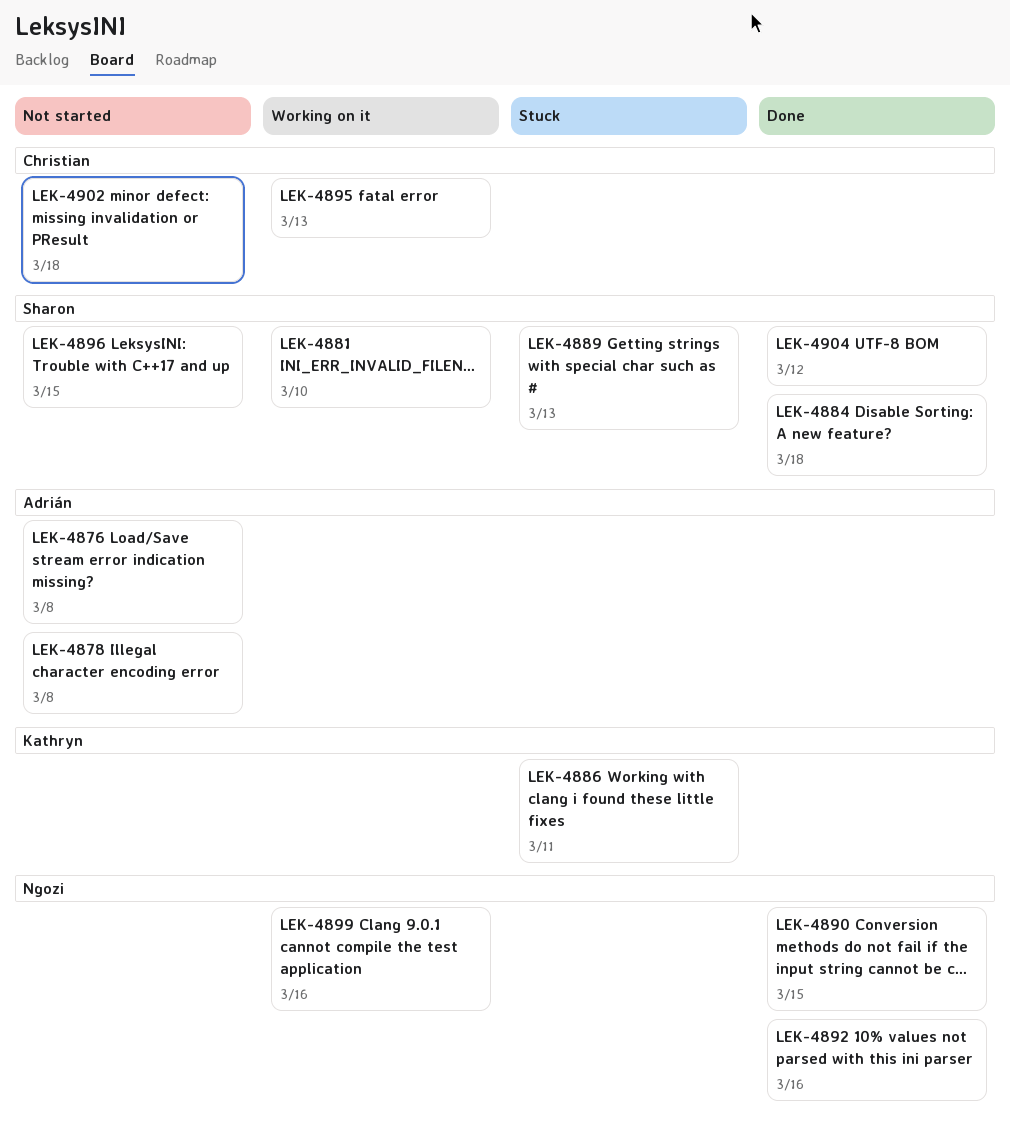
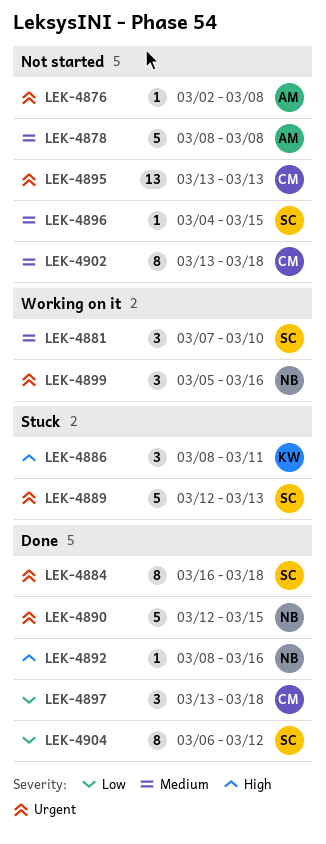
LEK-4895, status: Working on it -> Not started
LEK-4897: none -> present

